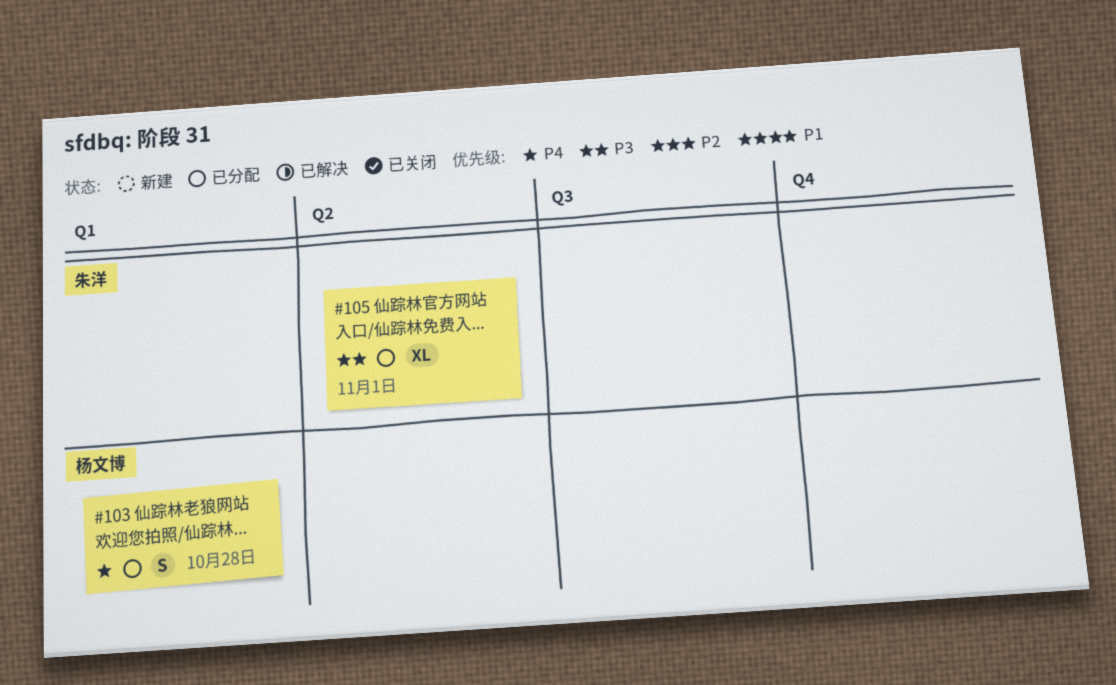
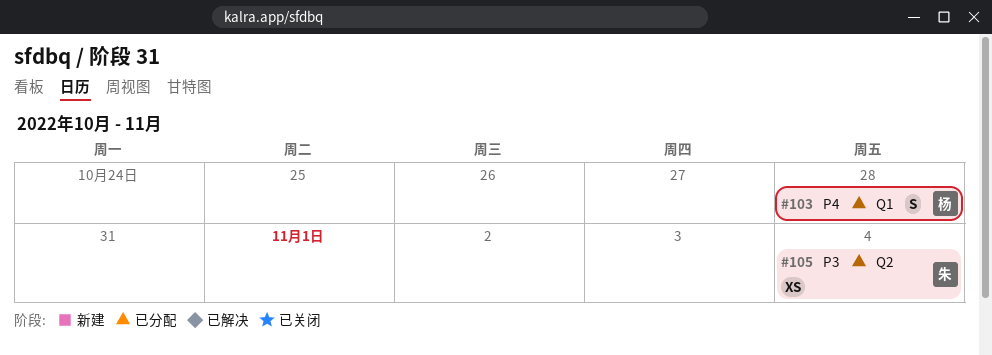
#105, estimate: XL -> XS
#105, due: Nov 1 -> Nov 4

